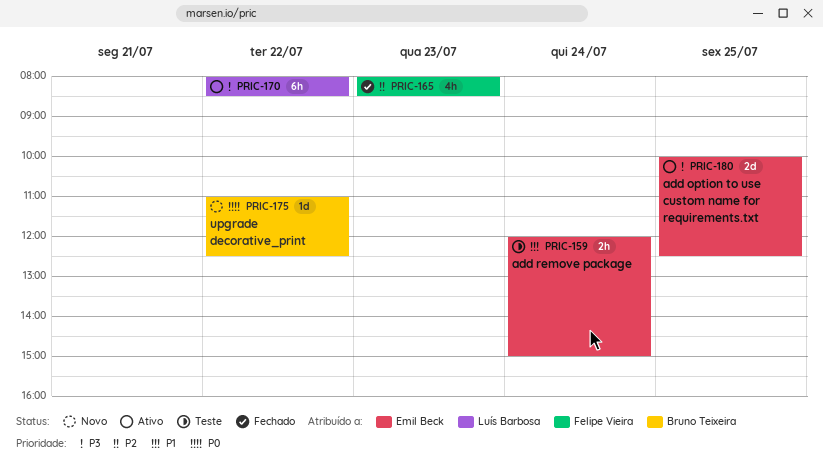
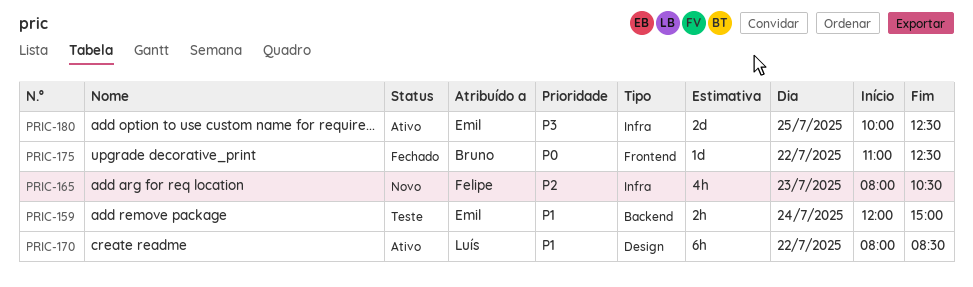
PRIC-165, status: Fechado -> Novo
PRIC-165, ends: 08:30 -> 10:30
PRIC-170, priority: P3 -> P1
PRIC-175, status: Novo -> Fechado

